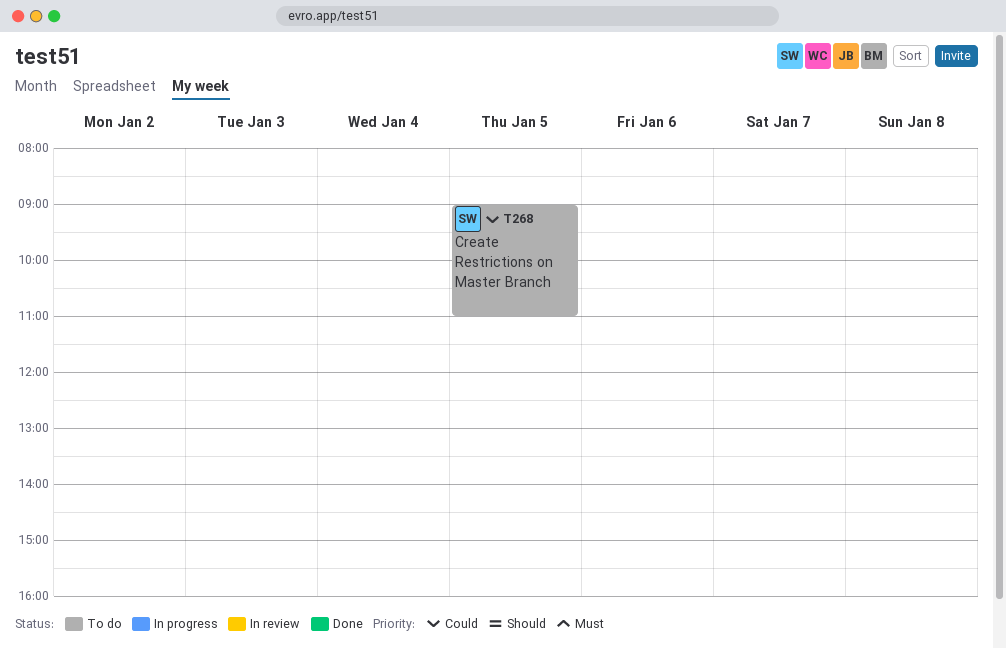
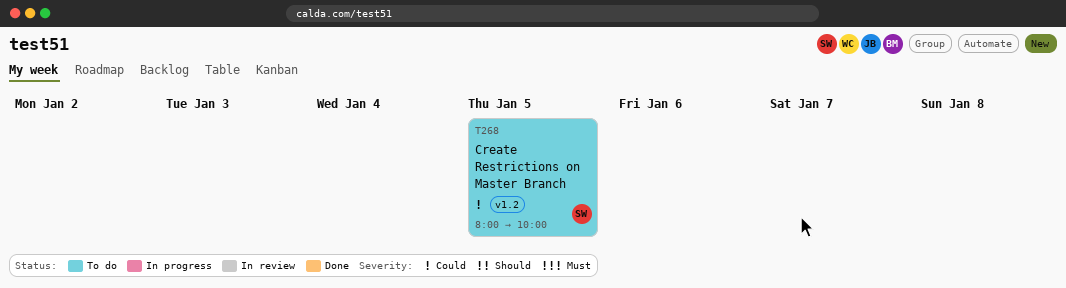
T268, begins: 09:00 -> 08:00
T268, ends: 11:00 -> 10:00

